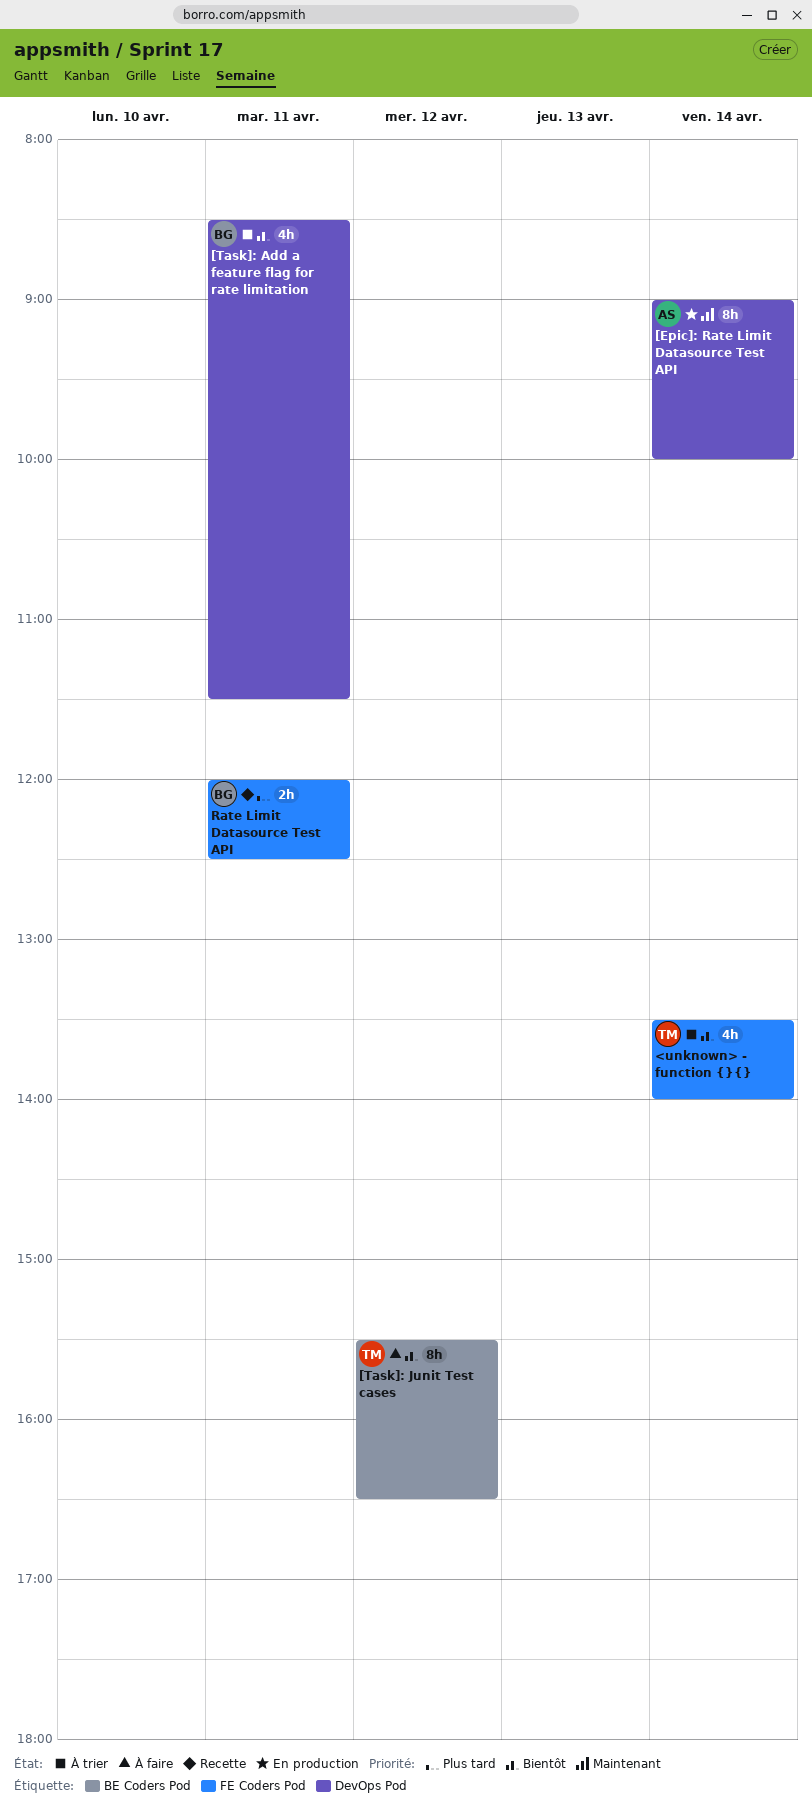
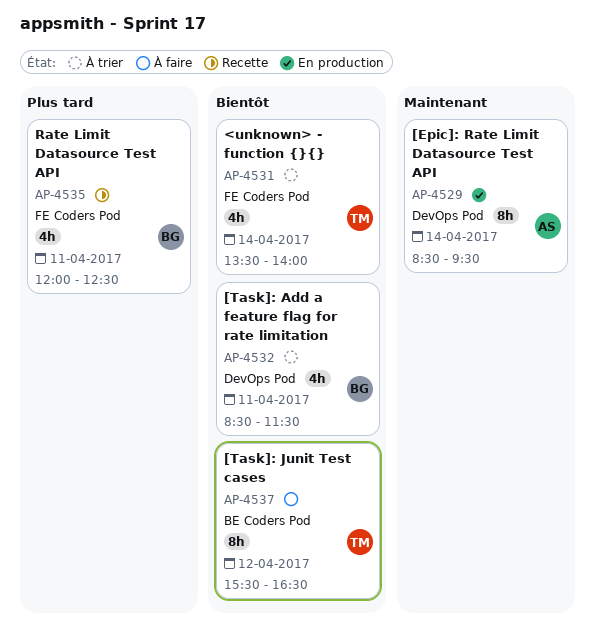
[Epic]: Rate Limit Datasource Test API, begins: 09:00 -> 08:30
[Epic]: Rate Limit Datasource Test API, ends: 10:00 -> 09:30
Rate Limit Datasource Test API, estimate: 2h -> 4h

